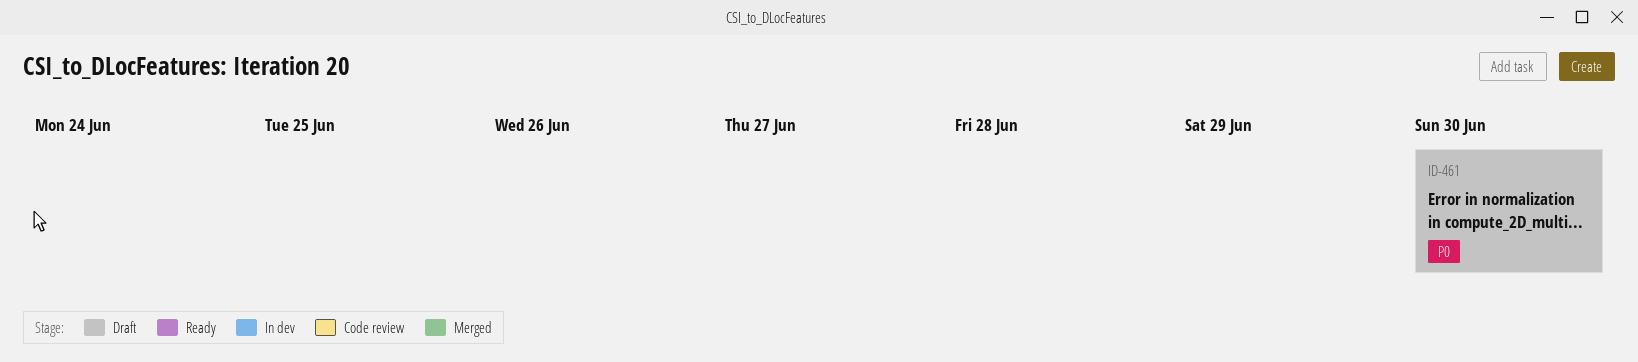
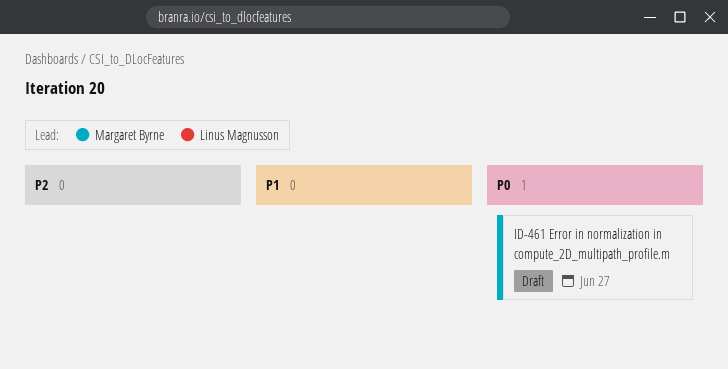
ID-461, due: Jun 30 -> Jun 27

